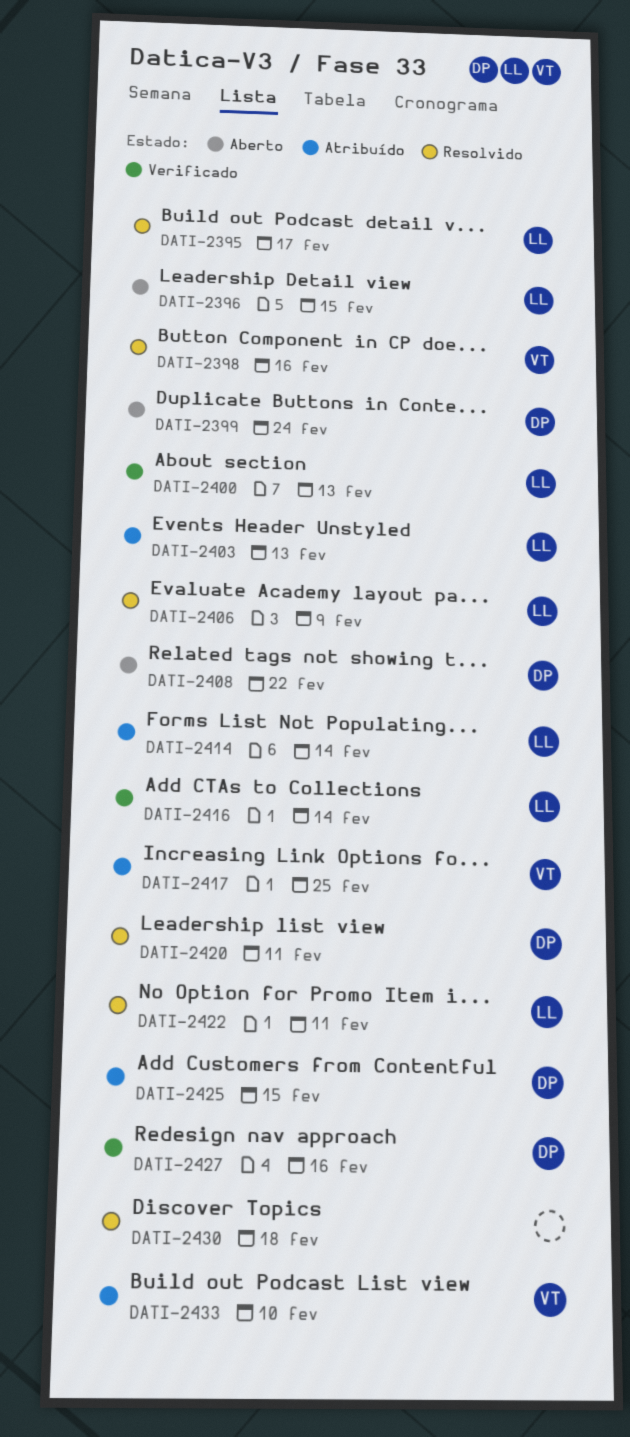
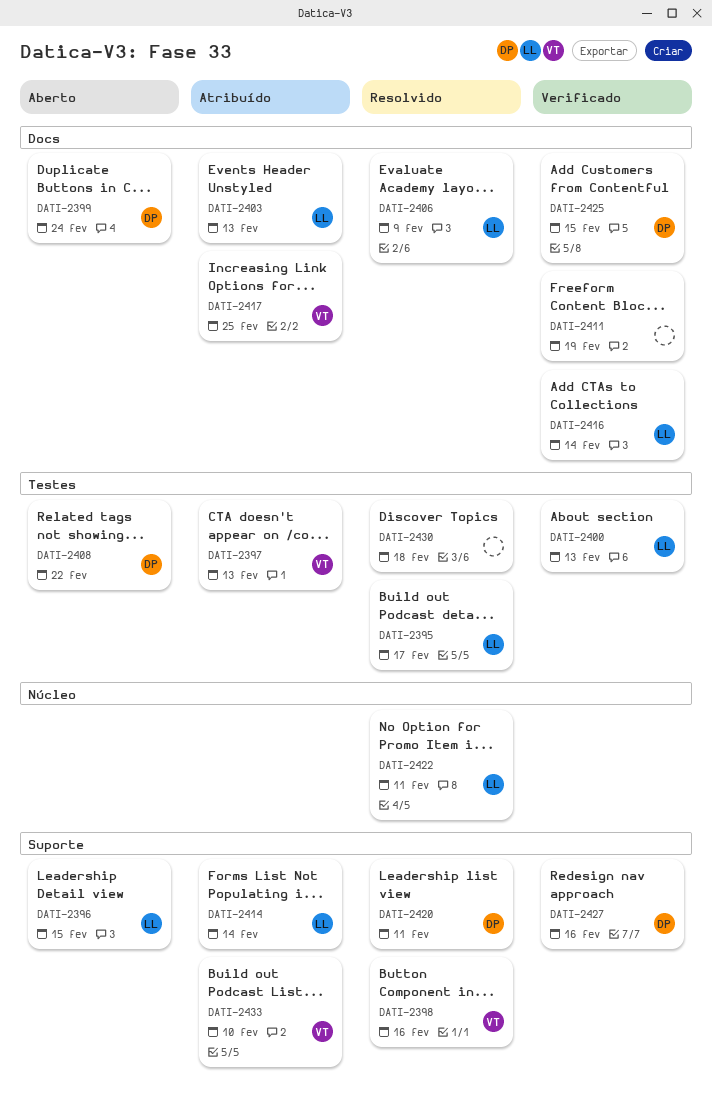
DATI-2397: none -> present
DATI-2411: none -> present
DATI-2425, status: Atribuído -> Verificado

